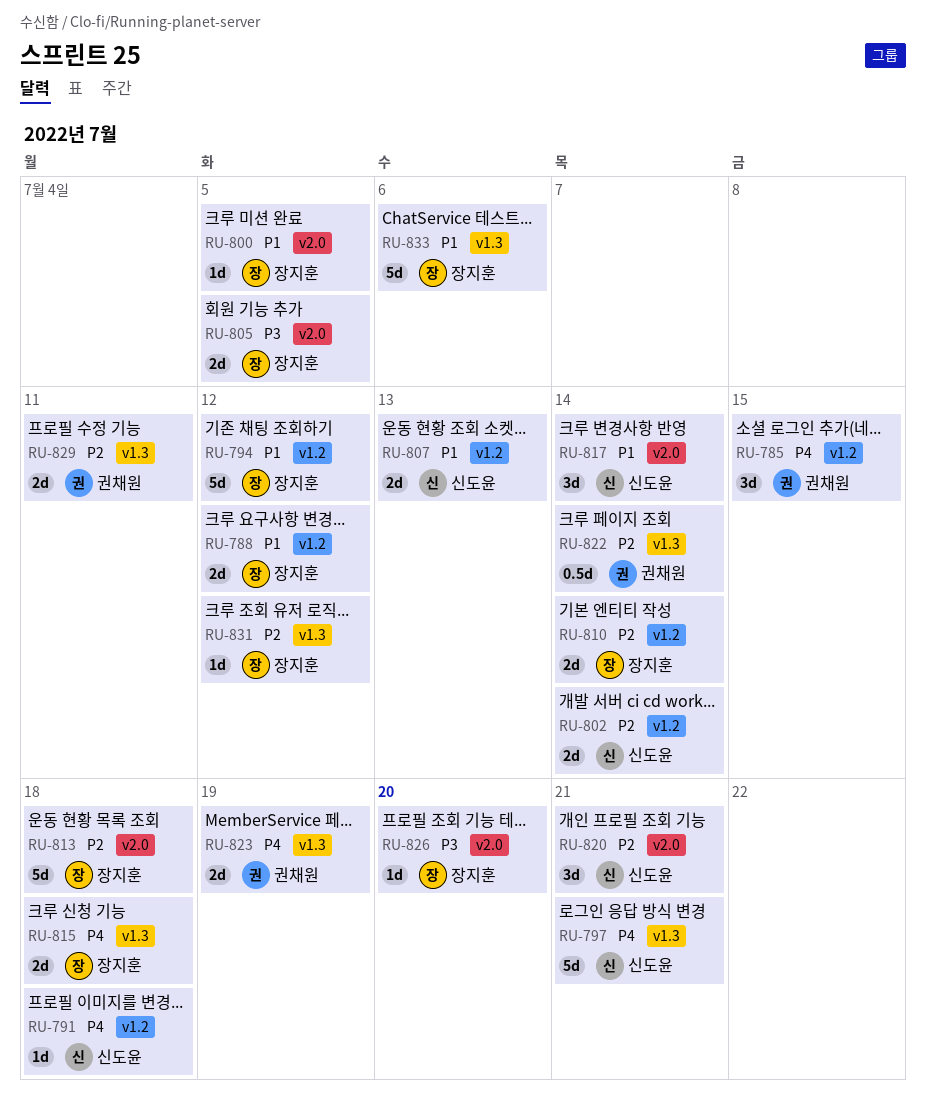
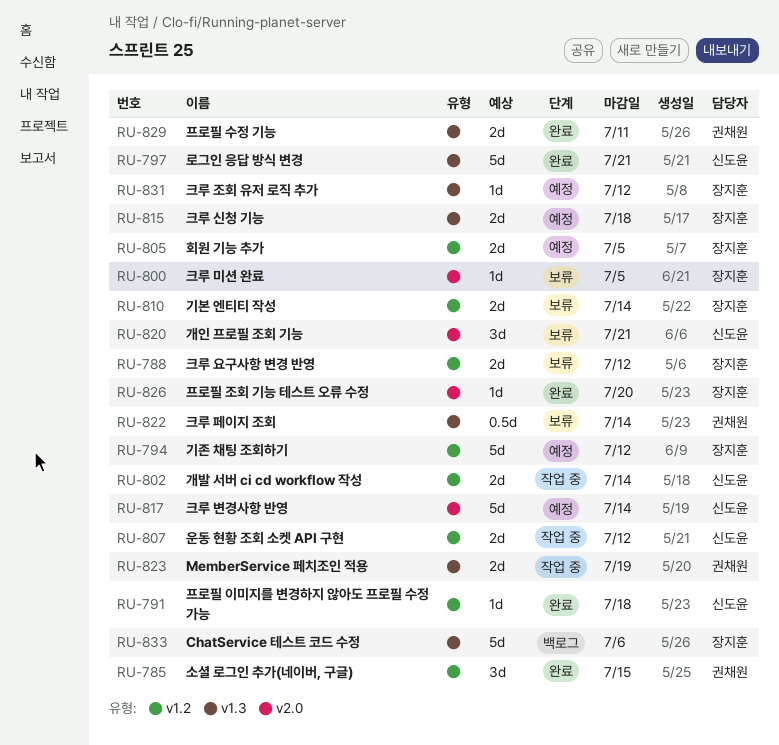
RU-805, label: v2.0 -> v1.2
RU-807, due: Jul 13 -> Jul 12
RU-813: present -> none
RU-817, estimate: 3d -> 5d

